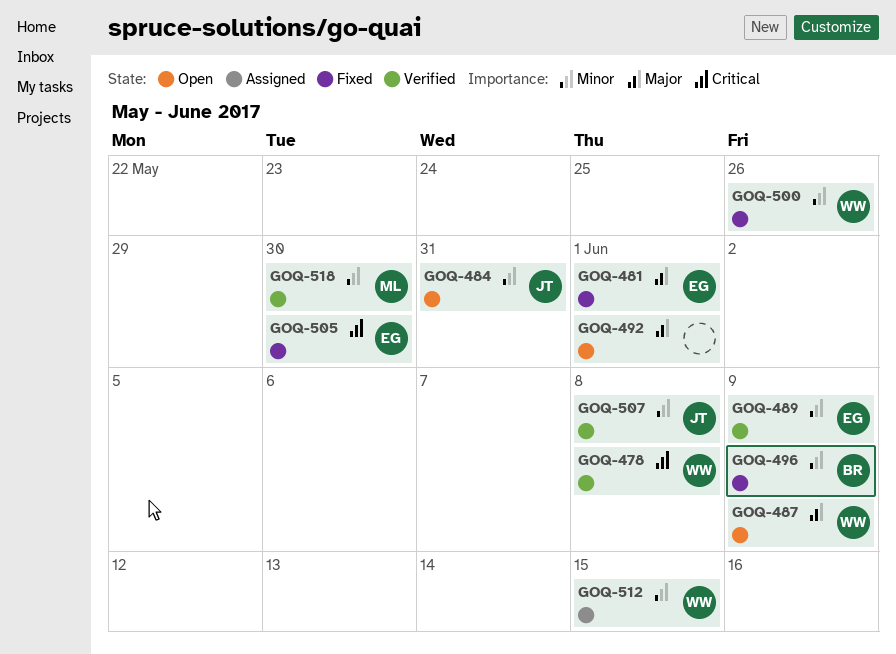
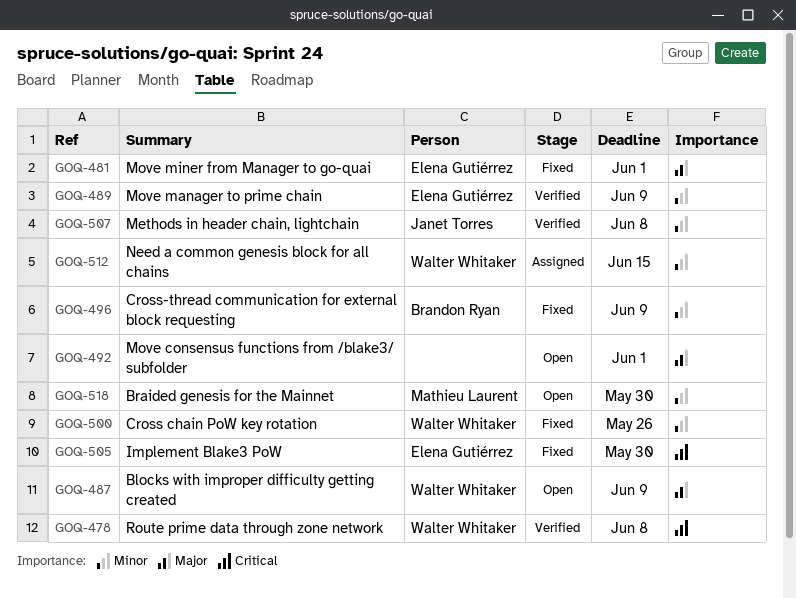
GOQ-484: present -> none
GOQ-518, status: Verified -> Open

